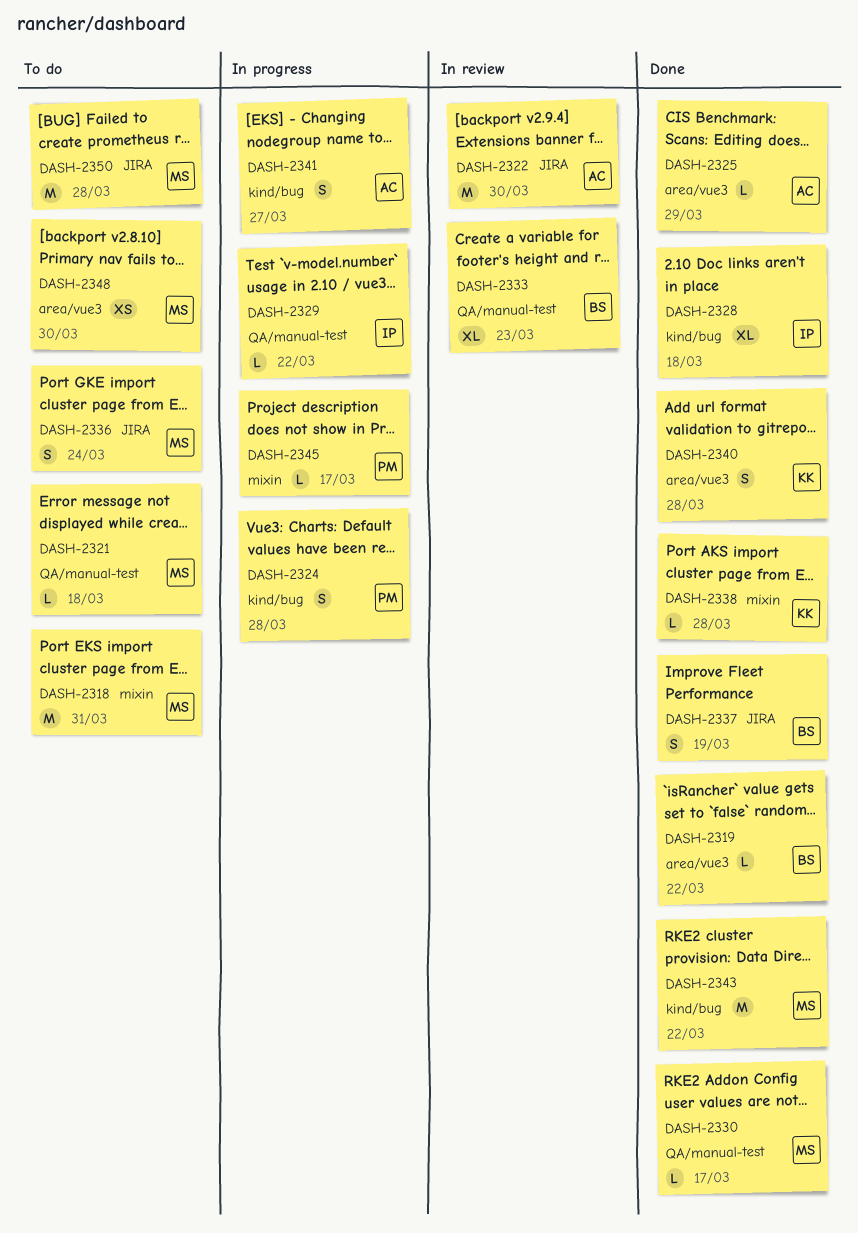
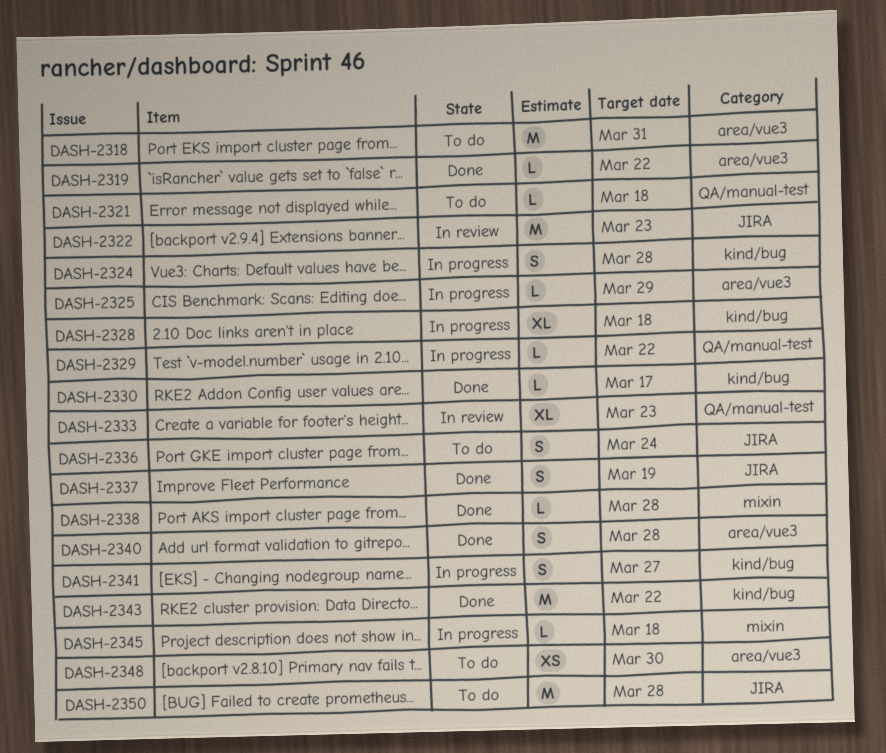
DASH-2318, label: mixin -> area/vue3
DASH-2322, due: Mar 30 -> Mar 23
DASH-2325, status: Done -> In progress
DASH-2328, status: Done -> In progress
DASH-2330, label: QA/manual-test -> kind/bug
DASH-2345, due: Mar 17 -> Mar 18

